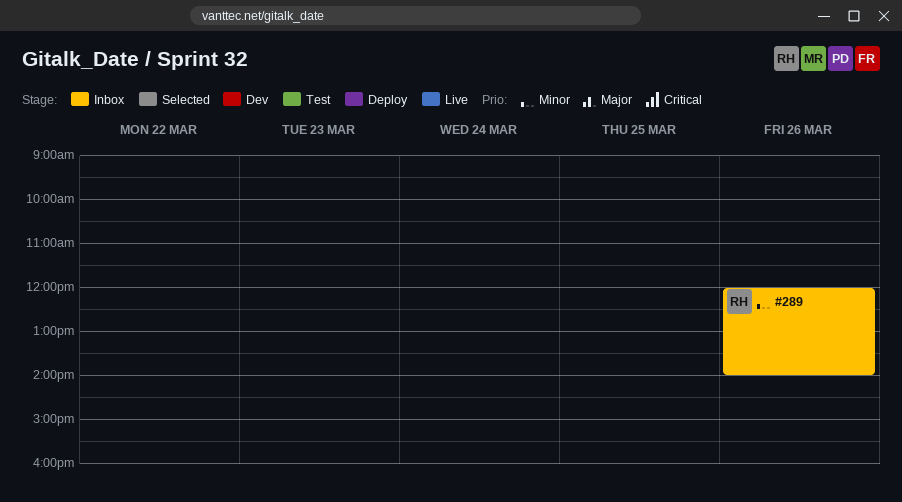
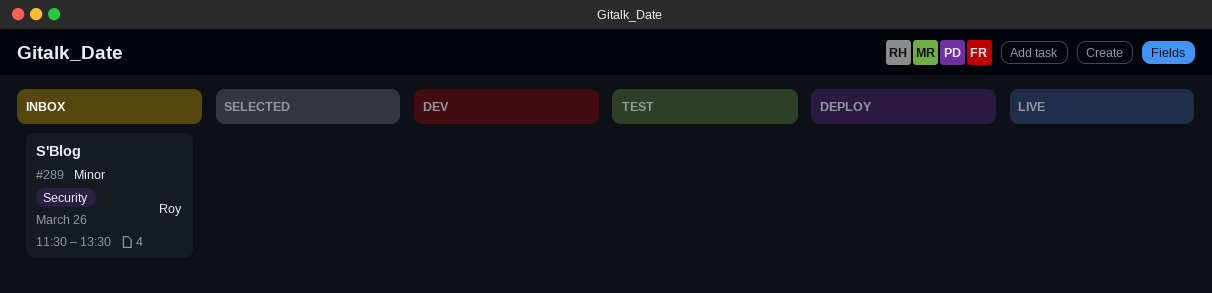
#289, begins: 12:00 -> 11:30
#289, ends: 14:00 -> 13:30

